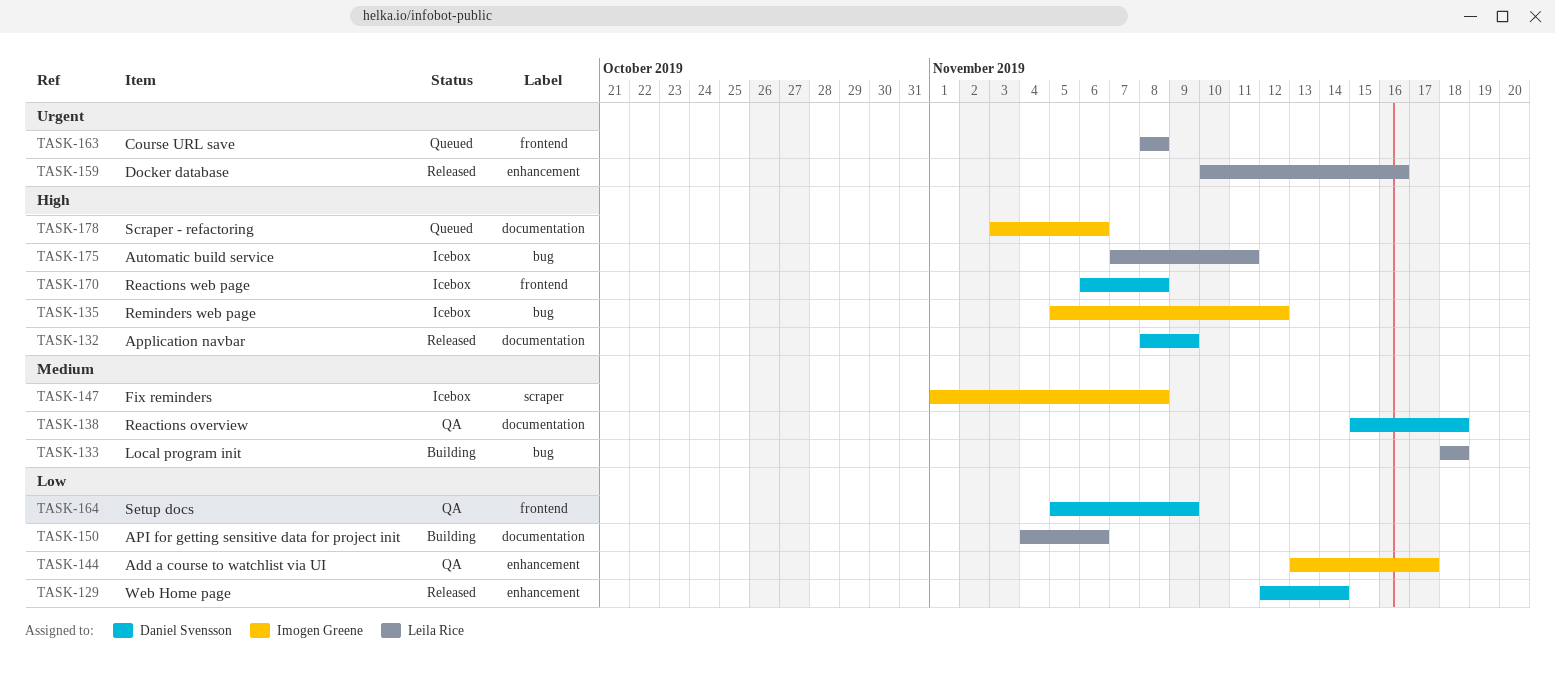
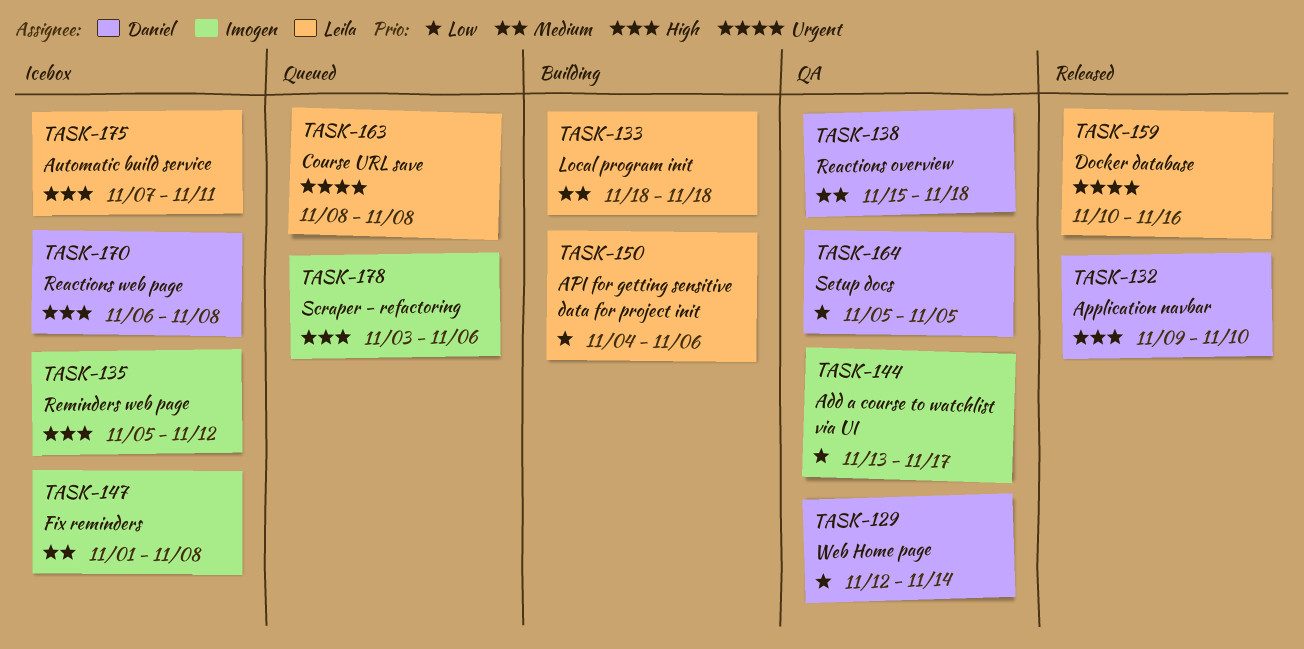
TASK-129, status: Released -> QA
TASK-132, start: Nov 8 -> Nov 9
TASK-132, due: Nov 9 -> Nov 10
TASK-164, due: Nov 9 -> Nov 5

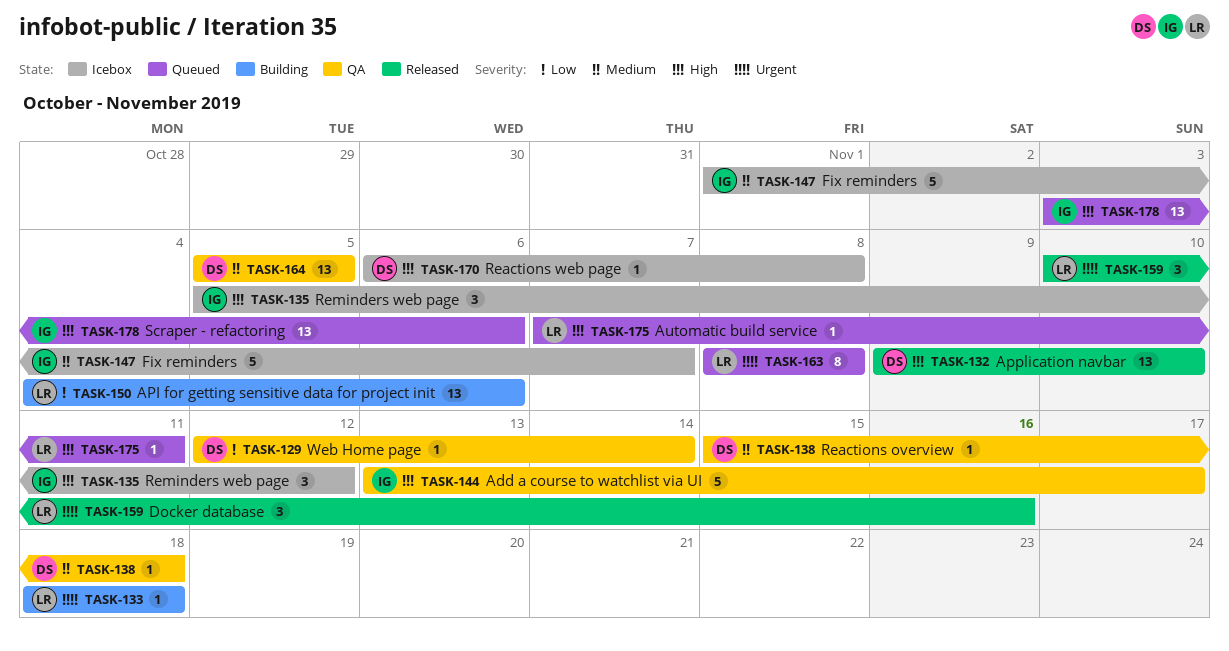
TASK-133, priority: Medium -> Urgent
TASK-144, priority: Low -> High
TASK-147, due: Nov 8 -> Nov 7
TASK-164, priority: Low -> Medium
TASK-175, status: Icebox -> Queued

